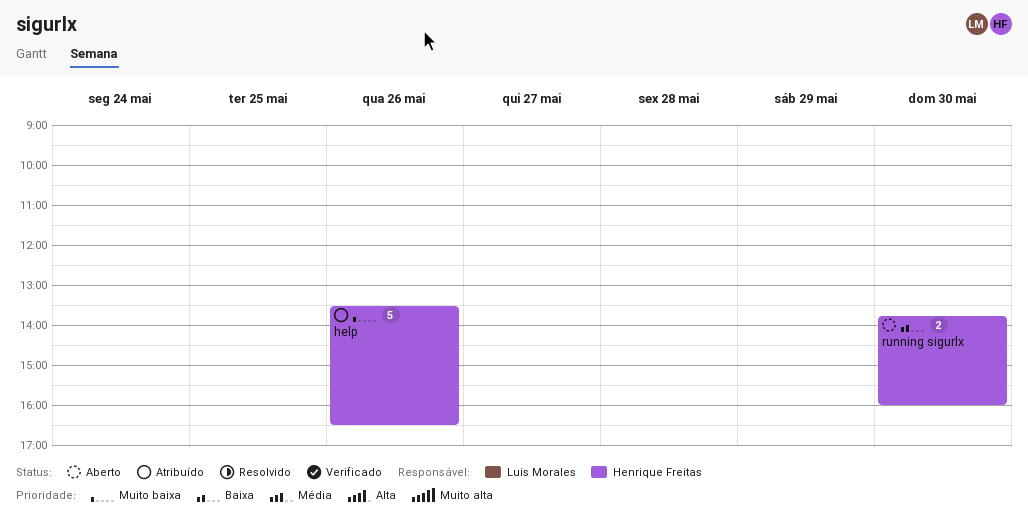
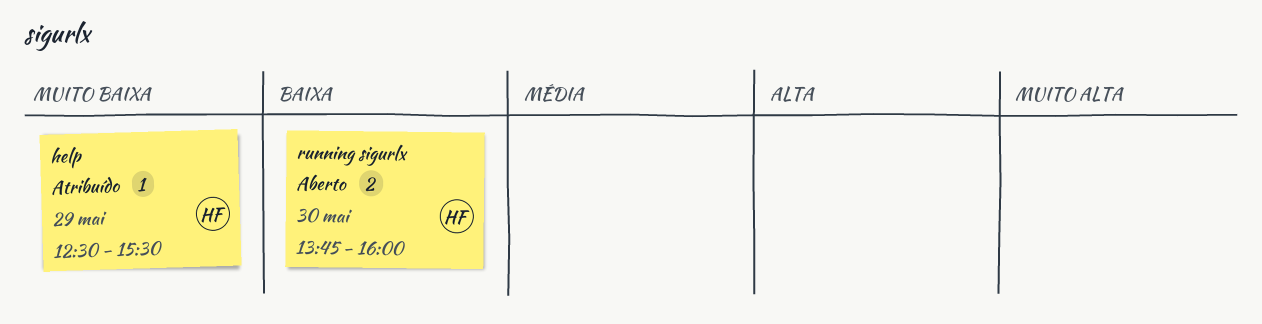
help, estimate: 5 -> 1
help, day: May 26 -> May 29
help, begins: 13:30 -> 12:30
help, ends: 16:30 -> 15:30

